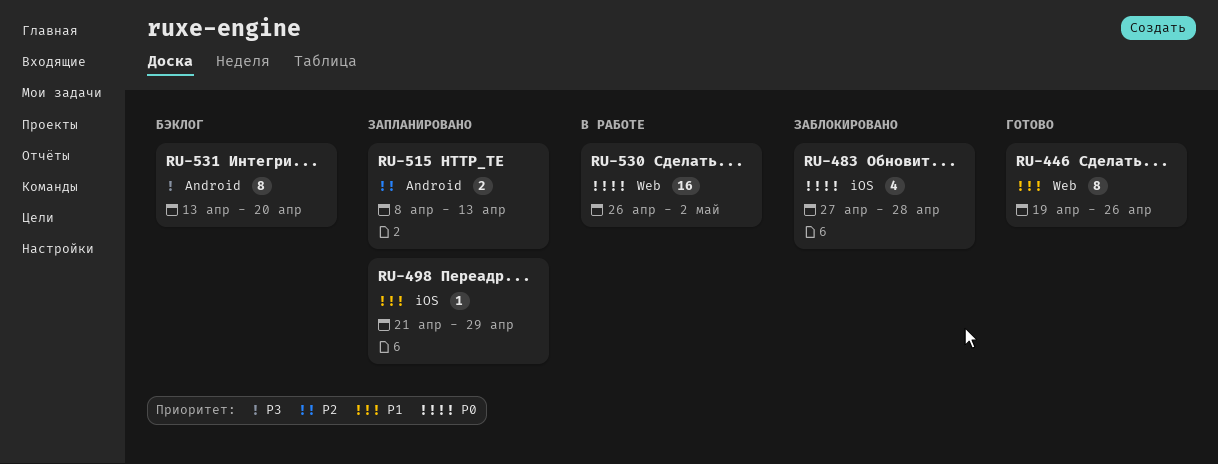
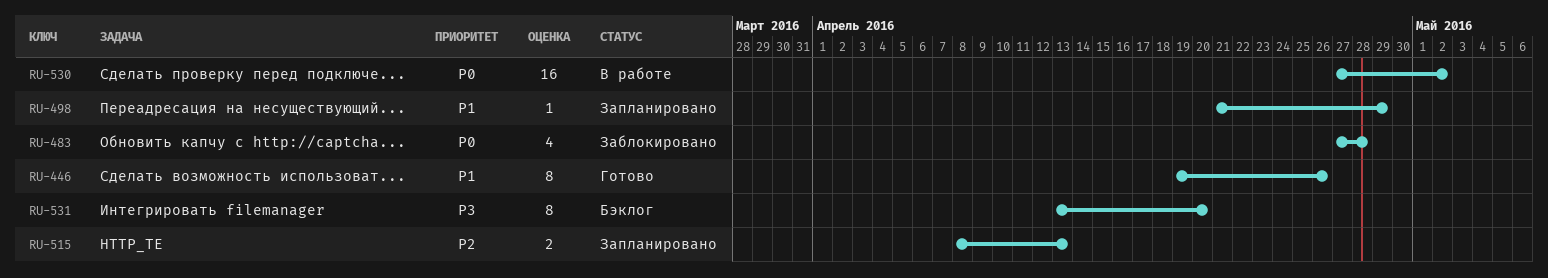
RU-530, start: Apr 26 -> Apr 27

